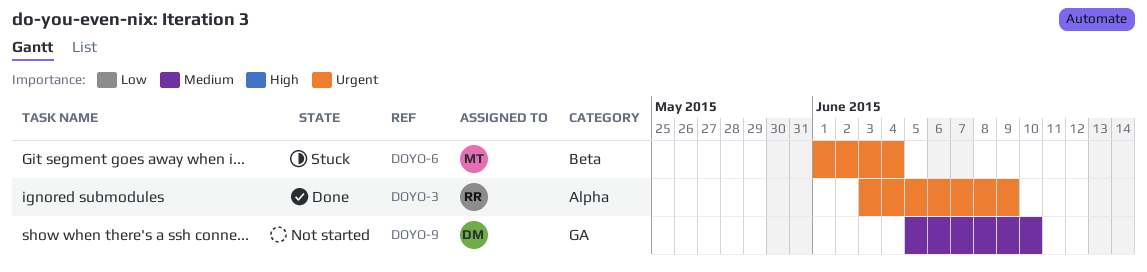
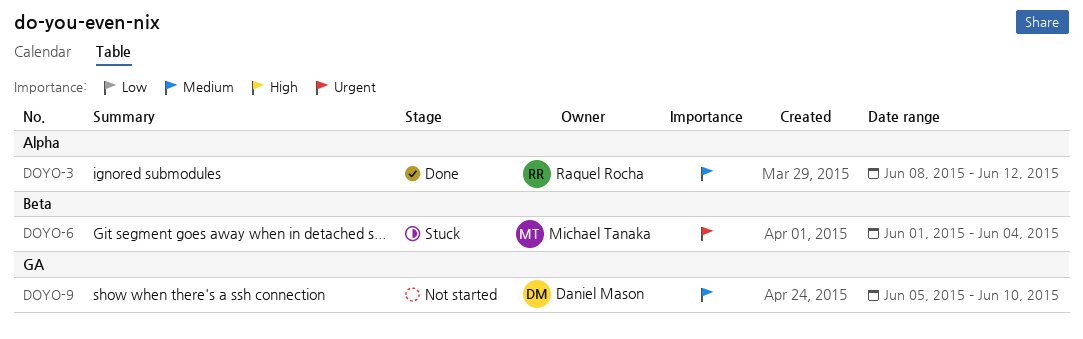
DOYO-3, priority: Urgent -> Medium
DOYO-3, start: Jun 3 -> Jun 8
DOYO-3, due: Jun 9 -> Jun 12

